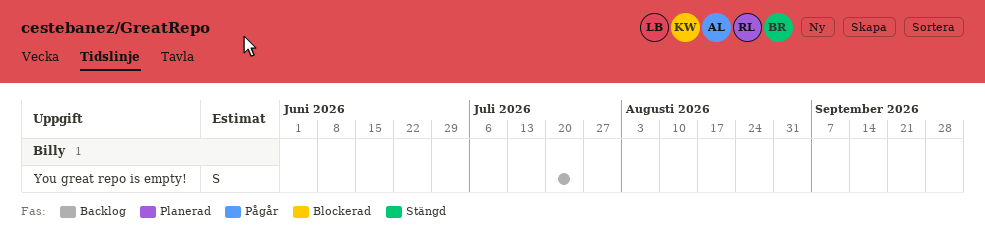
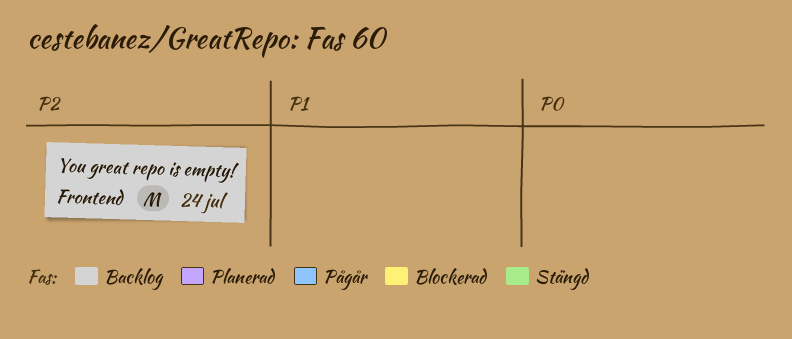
You great repo is empty!, estimate: S -> M

